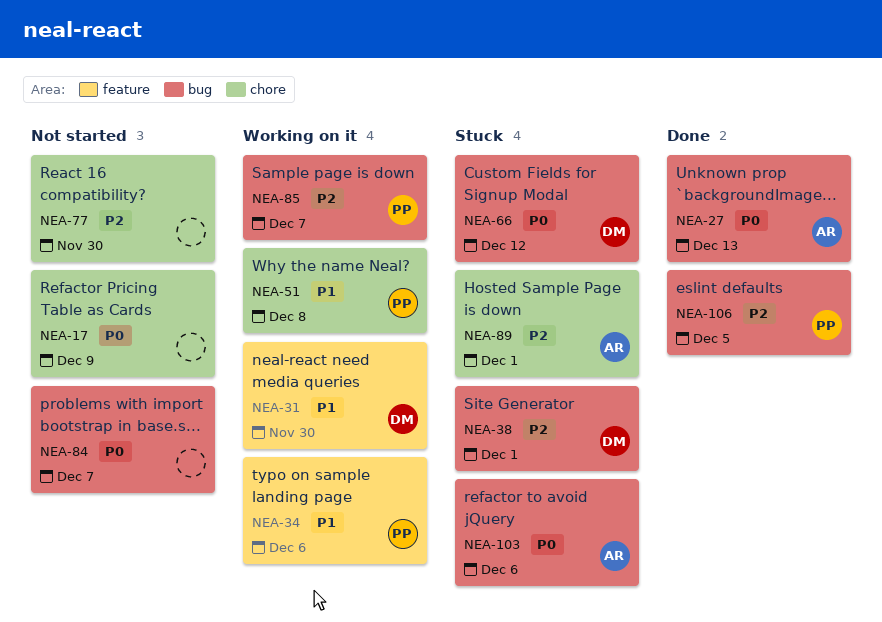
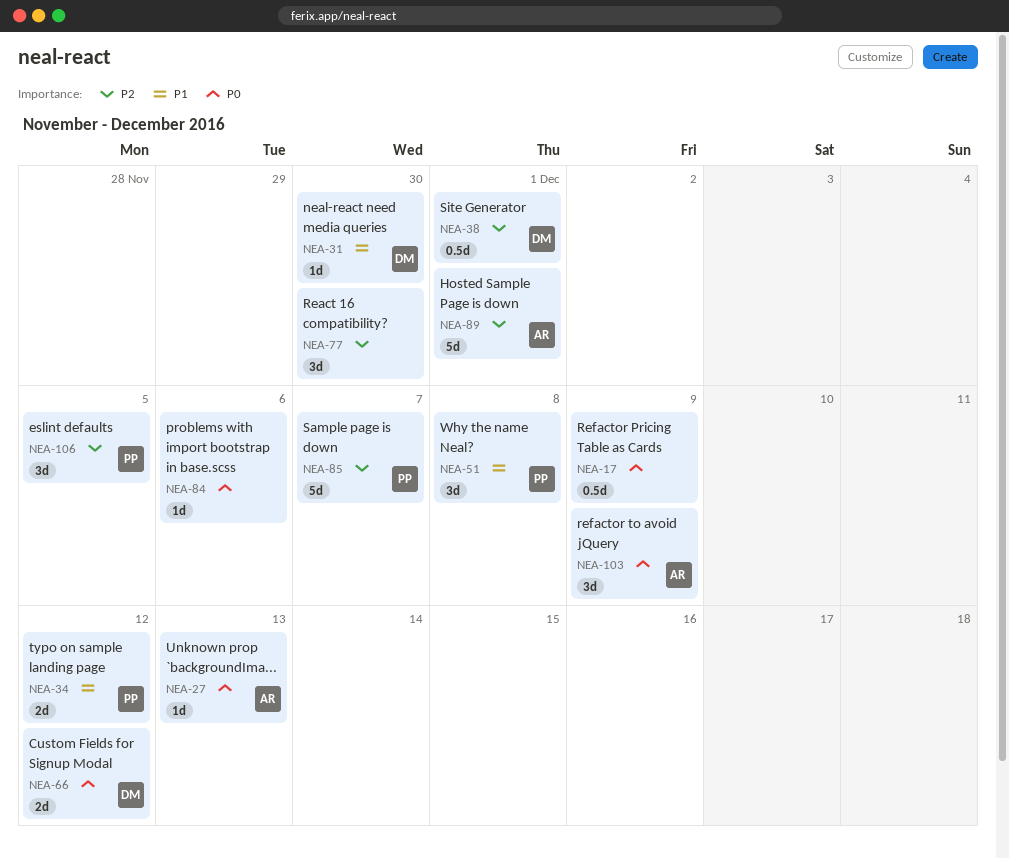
NEA-34, due: Dec 6 -> Dec 12
NEA-84, due: Dec 7 -> Dec 6
NEA-103, due: Dec 6 -> Dec 9

